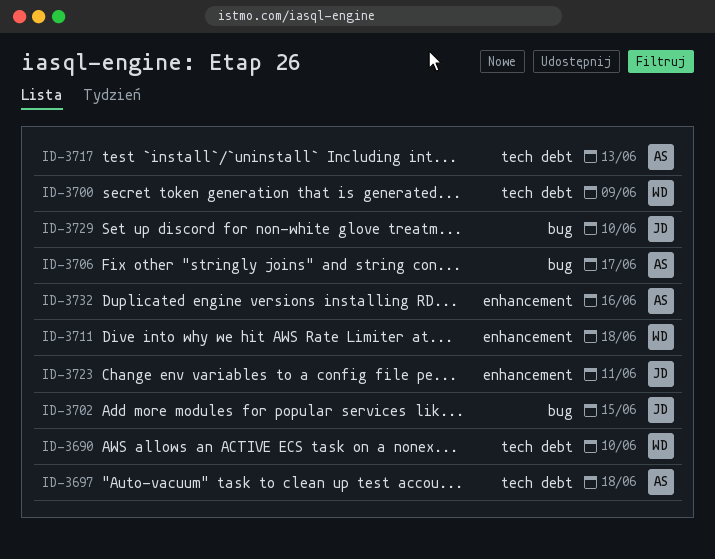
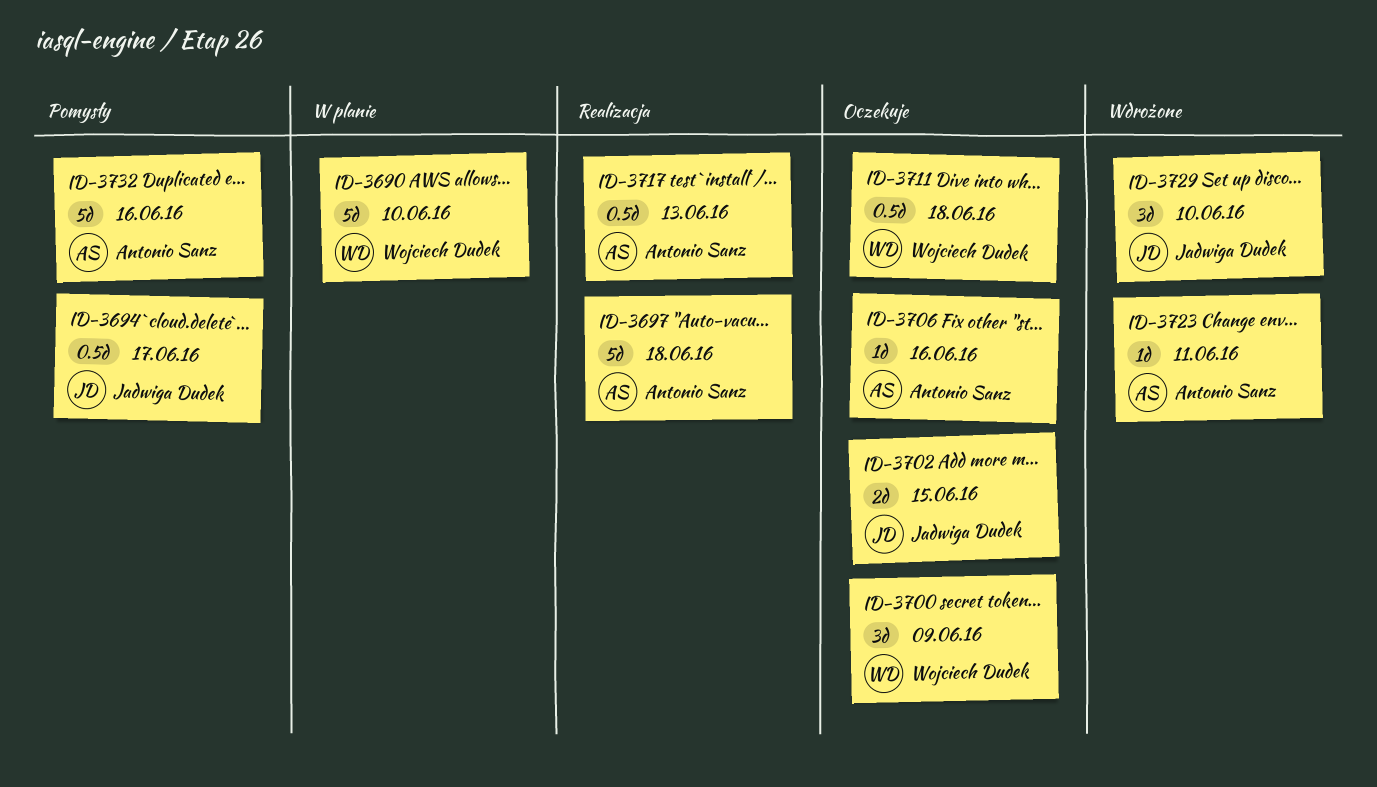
ID-3694: none -> present
ID-3706, due: Jun 17 -> Jun 16
ID-3723, owner: Jadwiga Dudek -> Antonio Sanz

